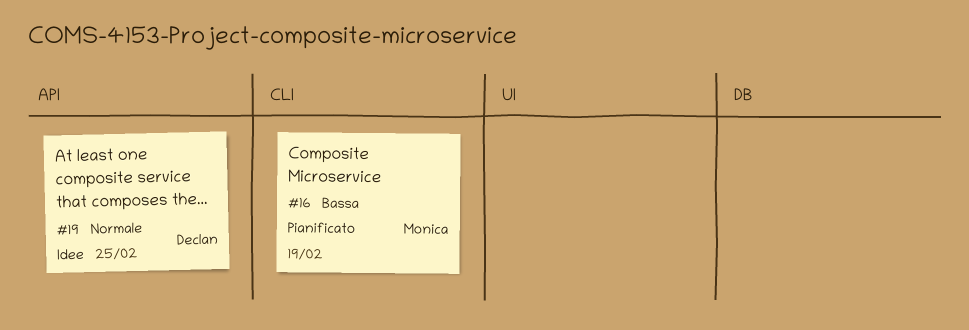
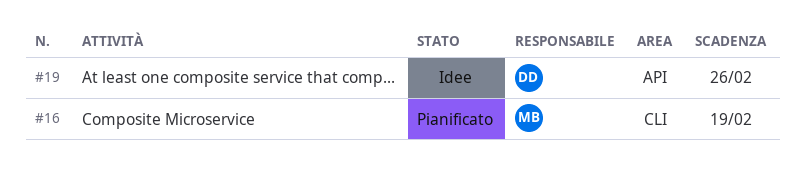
#19, due: Feb 25 -> Feb 26

